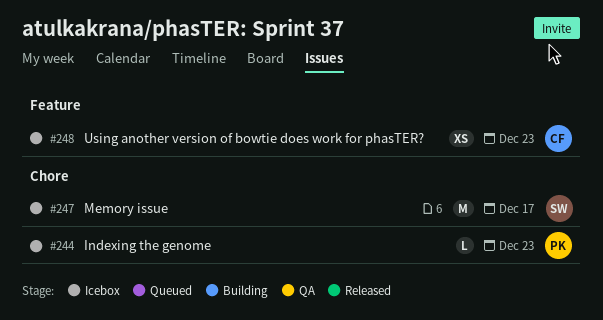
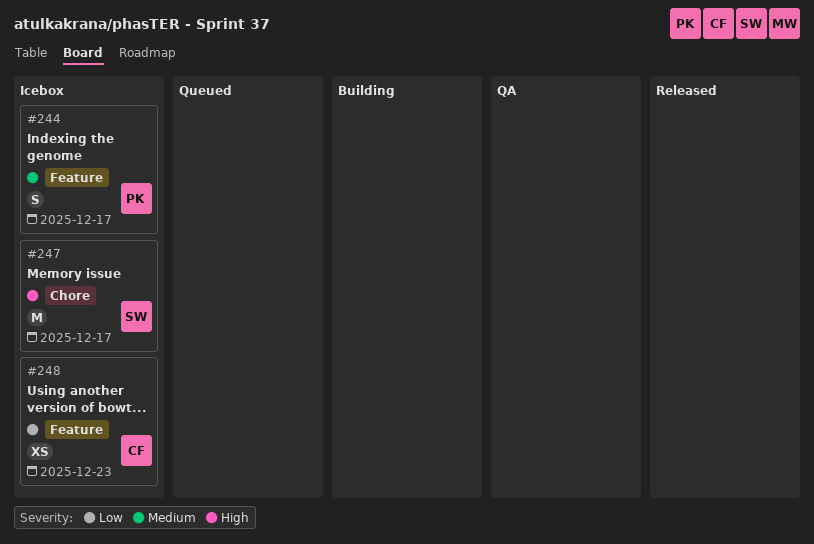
#244, label: Chore -> Feature
#244, estimate: L -> S
#244, due: Dec 23 -> Dec 17

